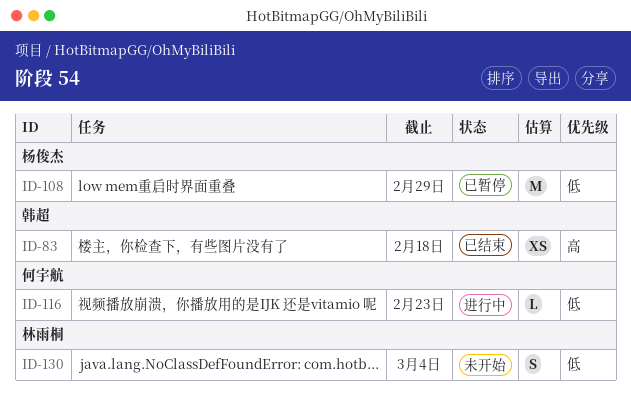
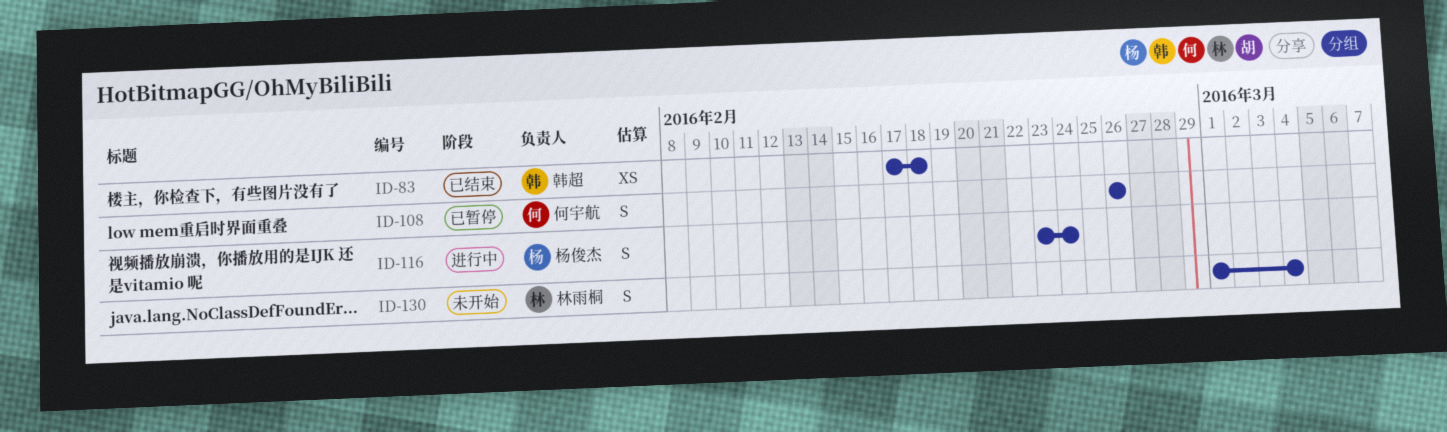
ID-108, owner: 杨俊杰 -> 何宇航
ID-108, estimate: M -> S
ID-108, due: Feb 29 -> Feb 26
ID-116, owner: 何宇航 -> 杨俊杰
ID-116, estimate: L -> S
ID-116, due: Feb 23 -> Feb 24

